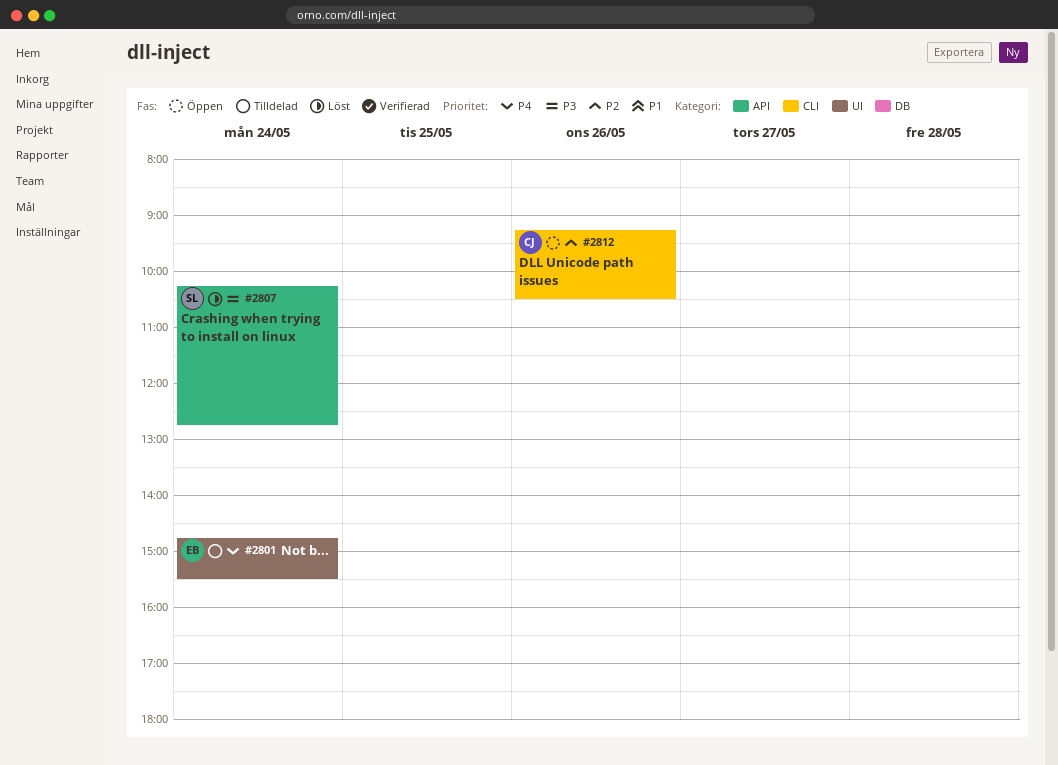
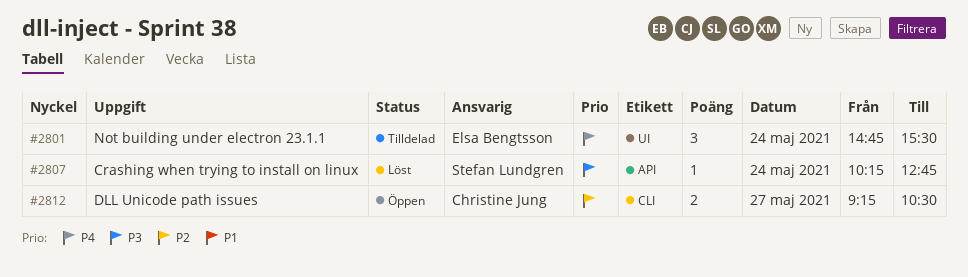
#2812, day: May 26 -> May 27

